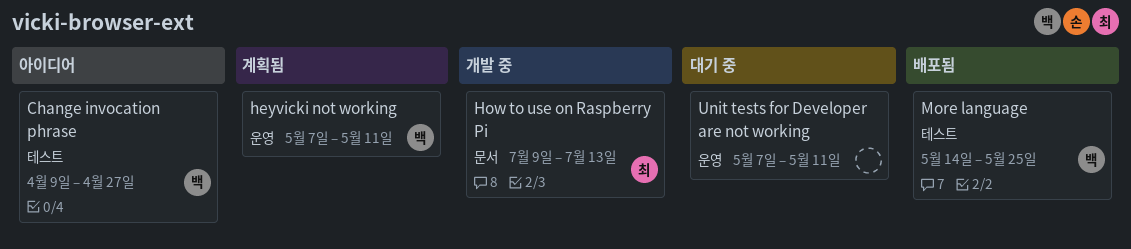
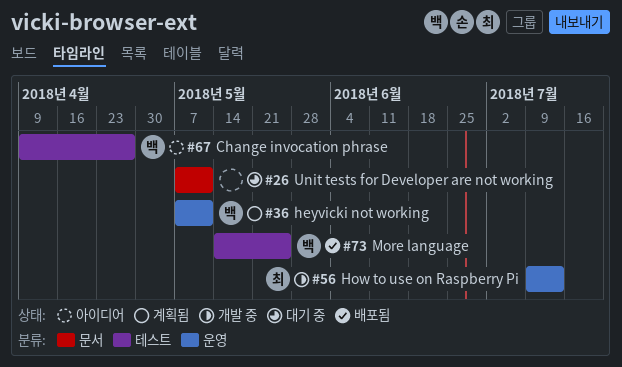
How to use on Raspberry Pi, label: 문서 -> 운영
Unit tests for Developer are not working, label: 운영 -> 문서

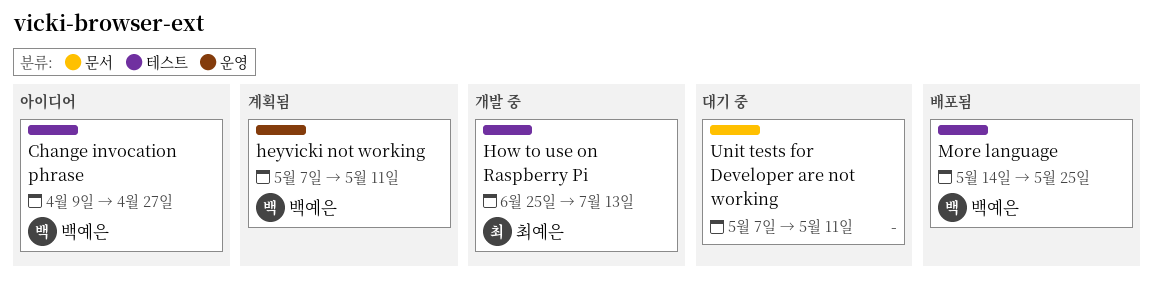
How to use on Raspberry Pi, label: 운영 -> 테스트
How to use on Raspberry Pi, start: Jul 9 -> Jun 25

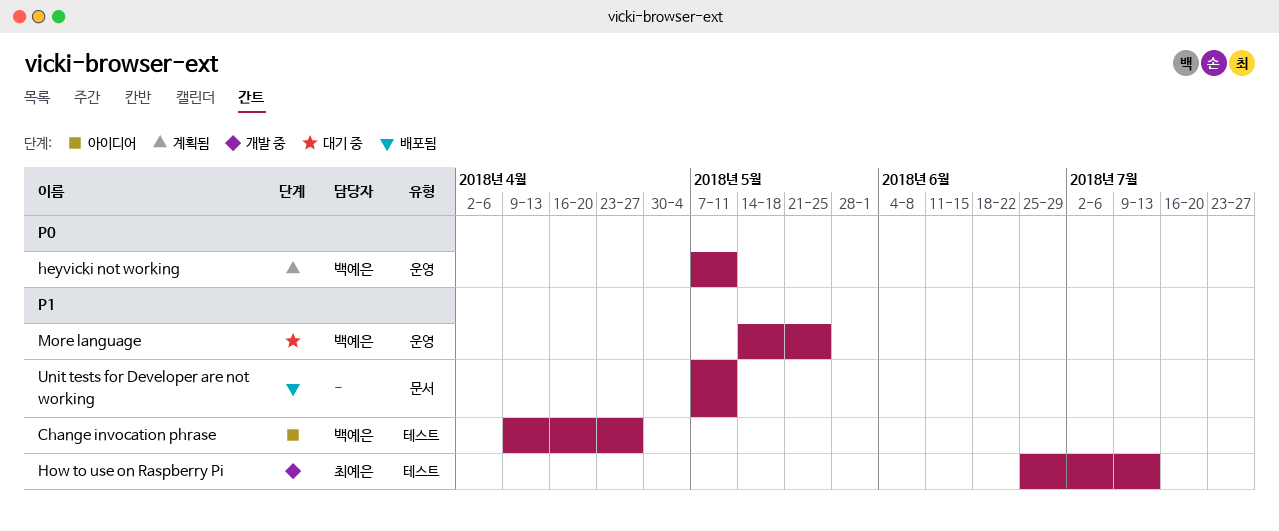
More language, status: 배포됨 -> 대기 중
More language, label: 테스트 -> 운영
Unit tests for Developer are not working, status: 대기 중 -> 배포됨

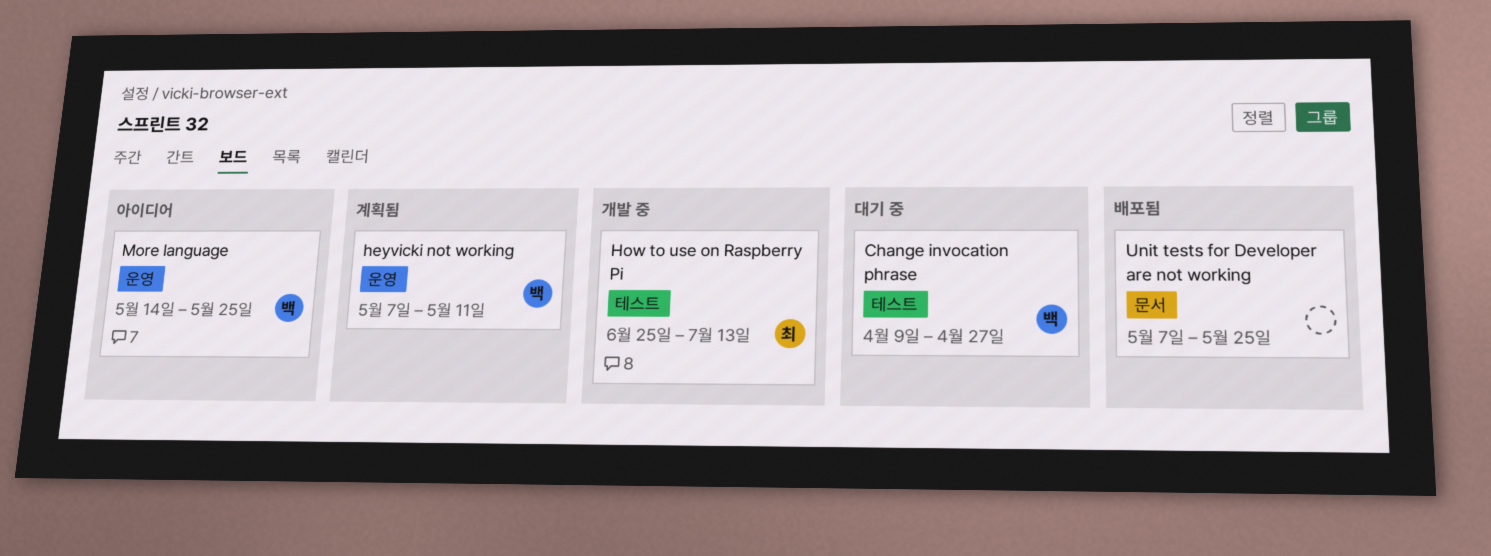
Change invocation phrase, status: 아이디어 -> 대기 중
More language, status: 대기 중 -> 아이디어
Unit tests for Developer are not working, due: May 11 -> May 25

